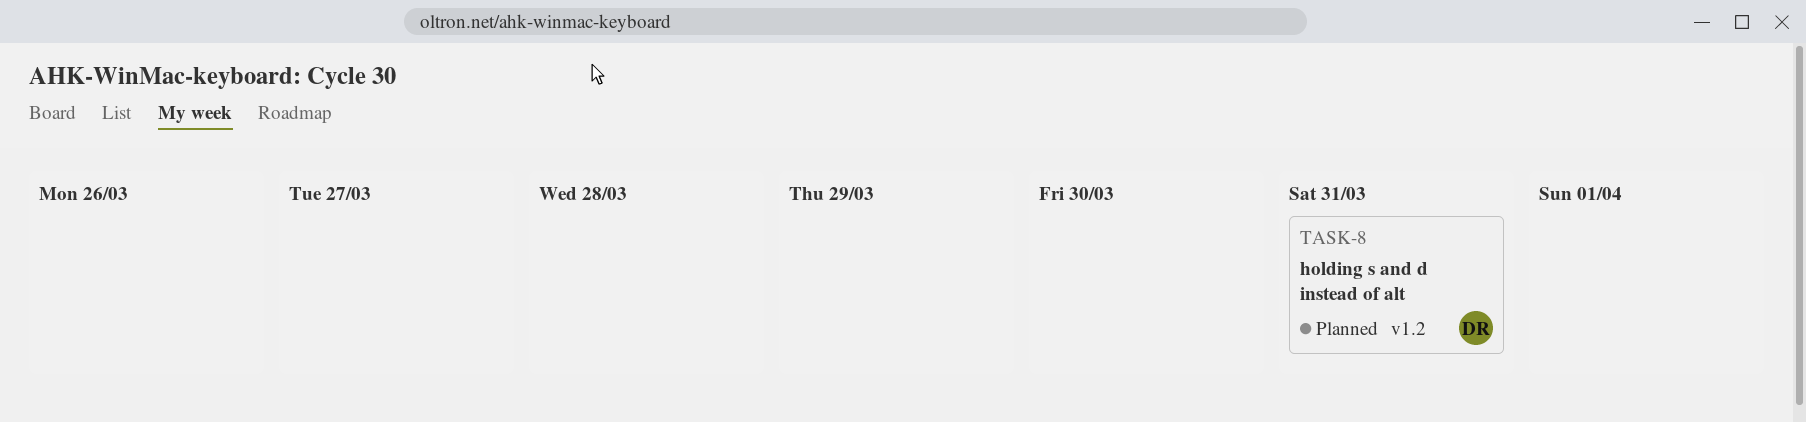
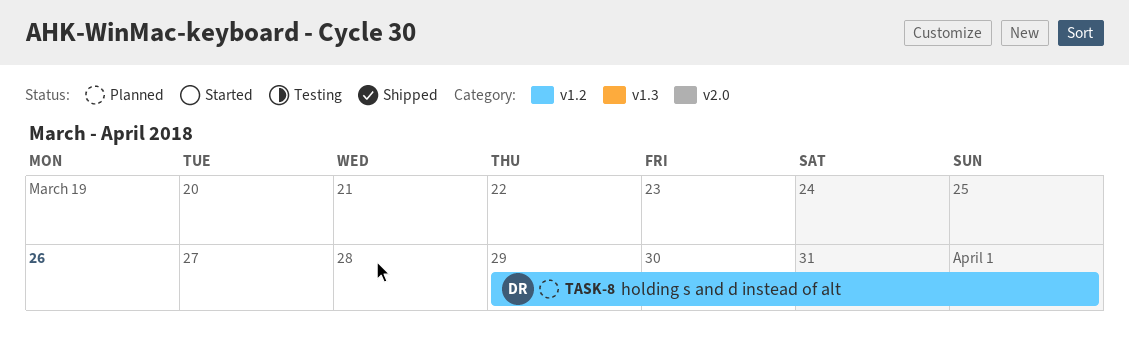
TASK-8, due: Mar 31 -> Apr 1

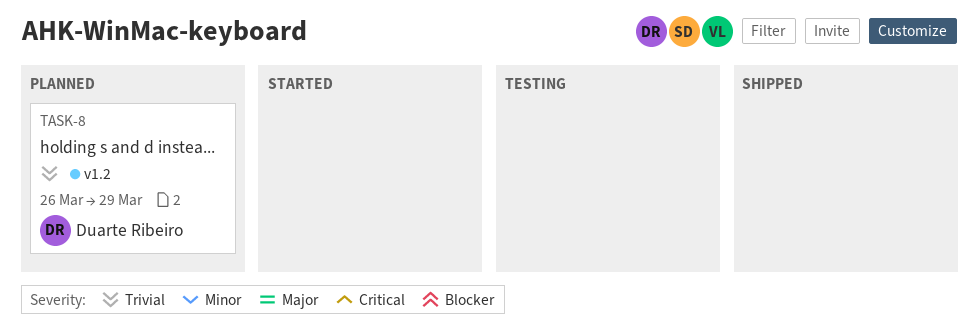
TASK-8, start: Mar 29 -> Mar 26
TASK-8, due: Apr 1 -> Mar 29

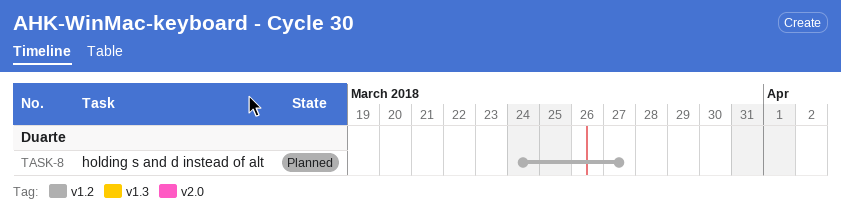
TASK-8, start: Mar 26 -> Mar 24
TASK-8, due: Mar 29 -> Mar 27

